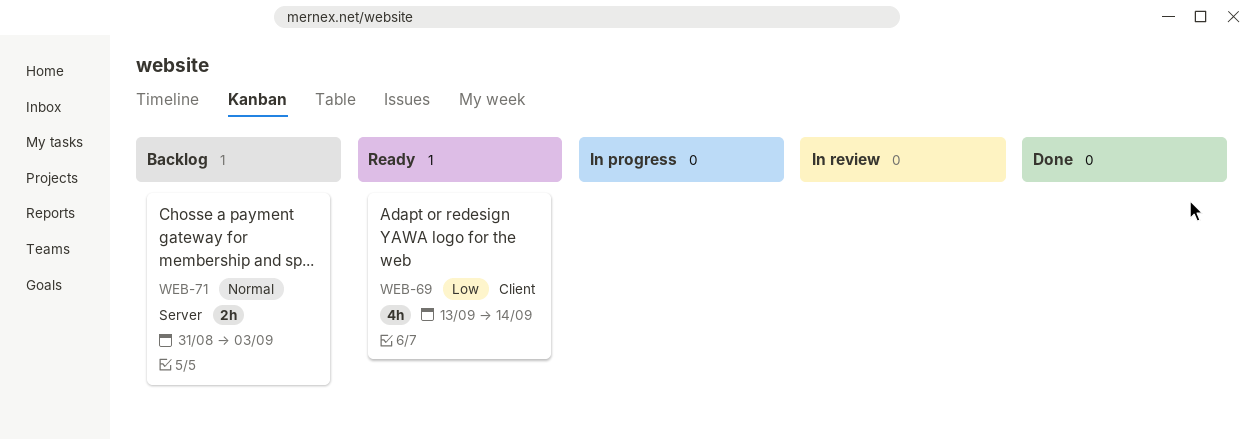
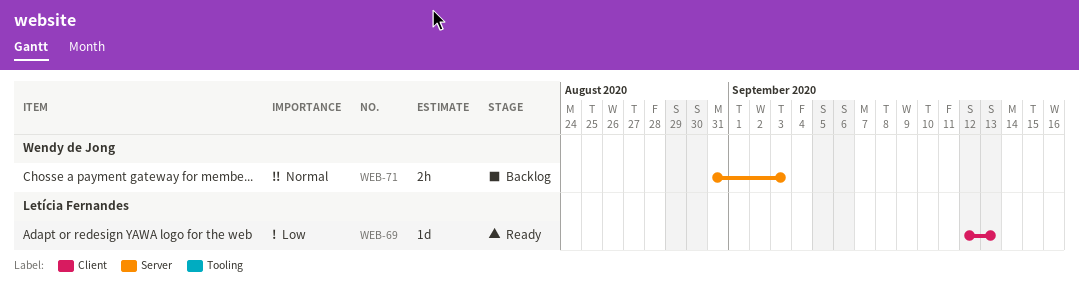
WEB-69, estimate: 4h -> 1d
WEB-69, start: Sep 13 -> Sep 12
WEB-69, due: Sep 14 -> Sep 13

